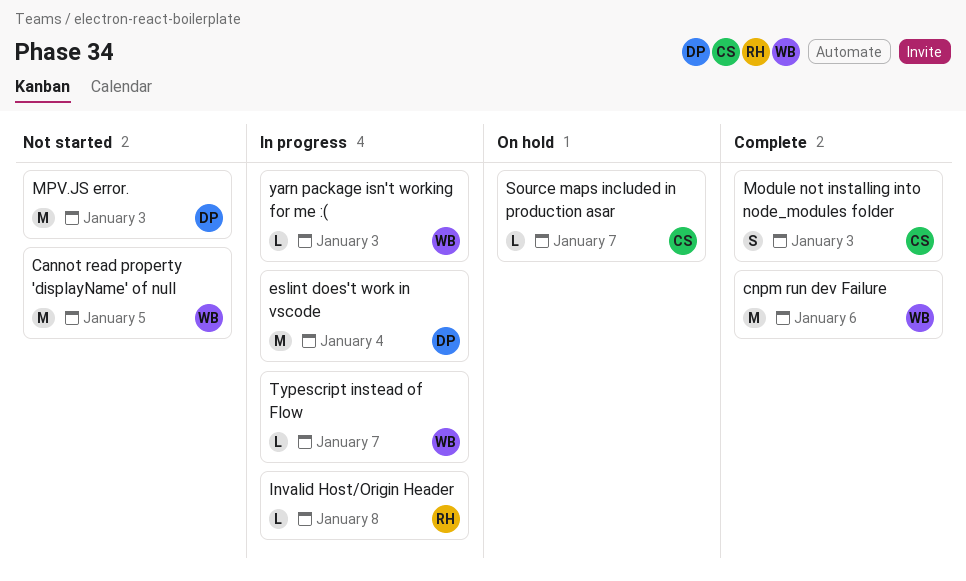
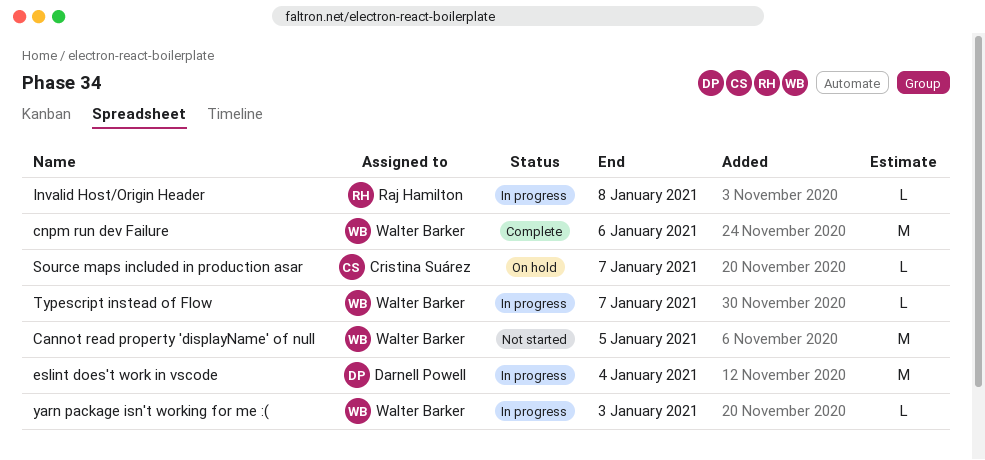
Module not installing into node_modules folder: present -> none
MPV.JS error.: present -> none

